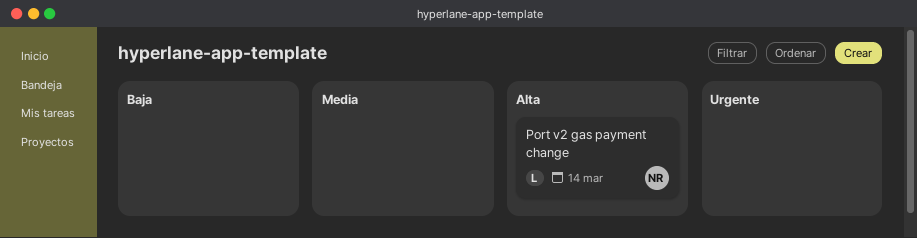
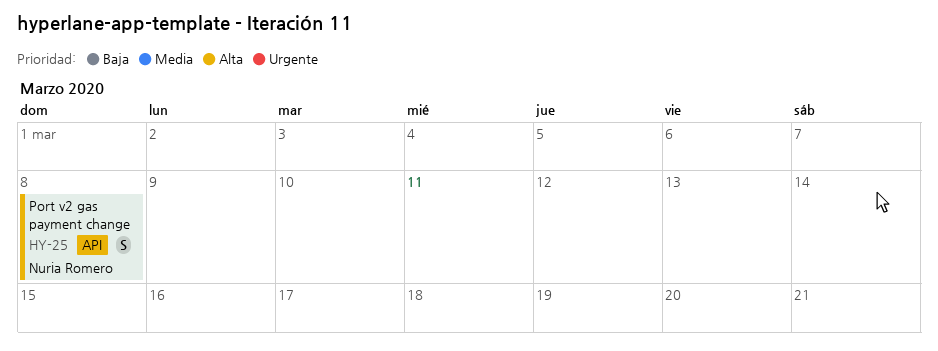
Port v2 gas payment change, estimate: L -> S
Port v2 gas payment change, due: Mar 14 -> Mar 8

